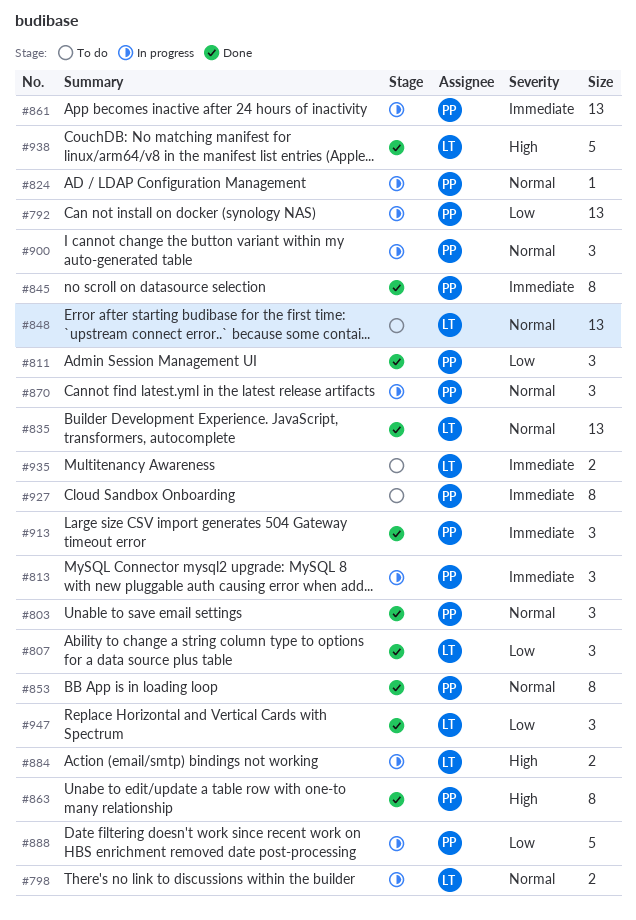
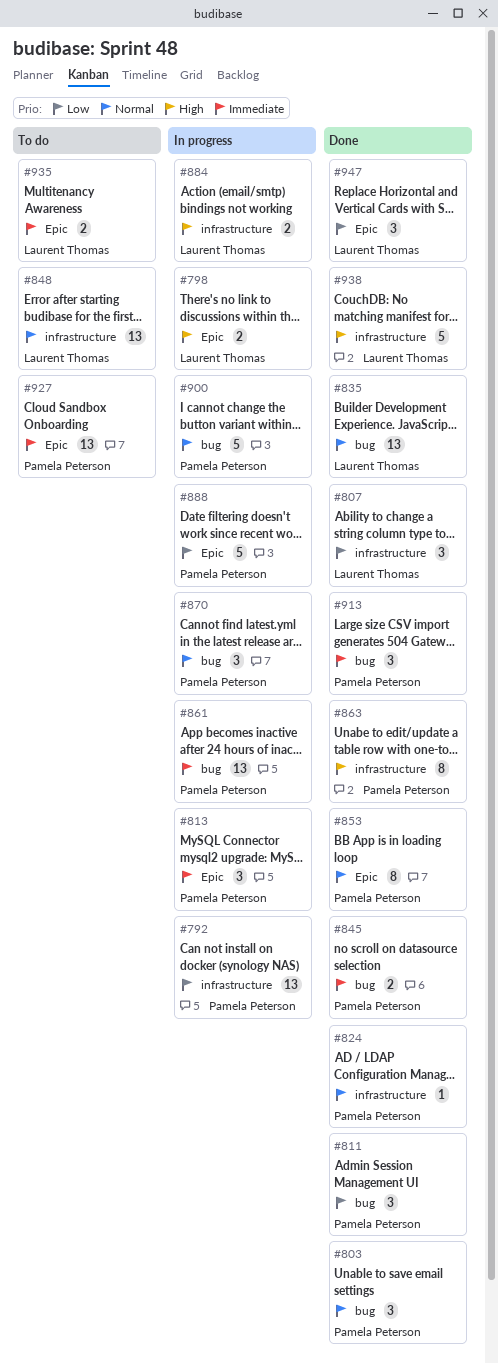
#798, priority: Normal -> High
#824, status: In progress -> Done
#845, estimate: 8 -> 2
#900, estimate: 3 -> 5
#927, estimate: 8 -> 13

